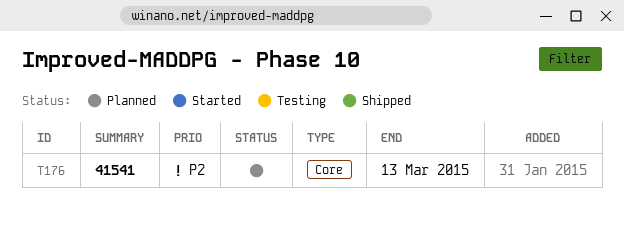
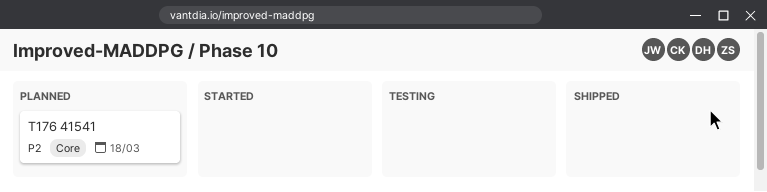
T176, due: Mar 13 -> Mar 18

